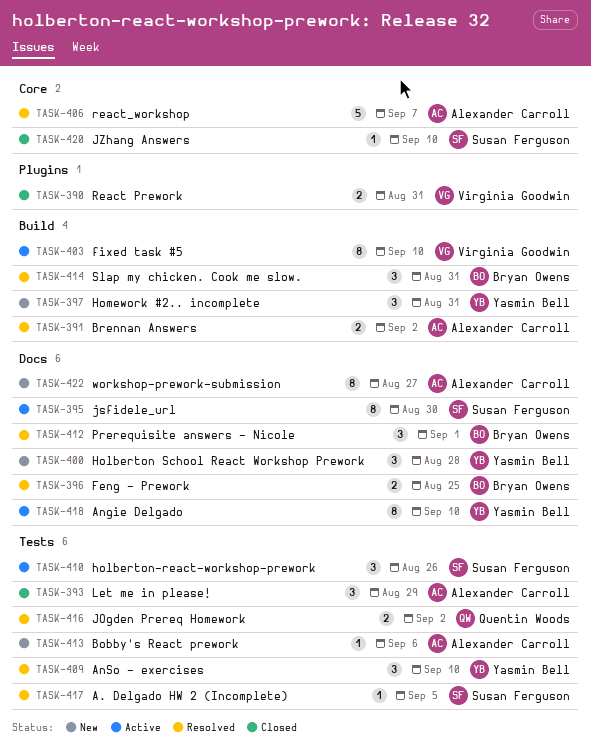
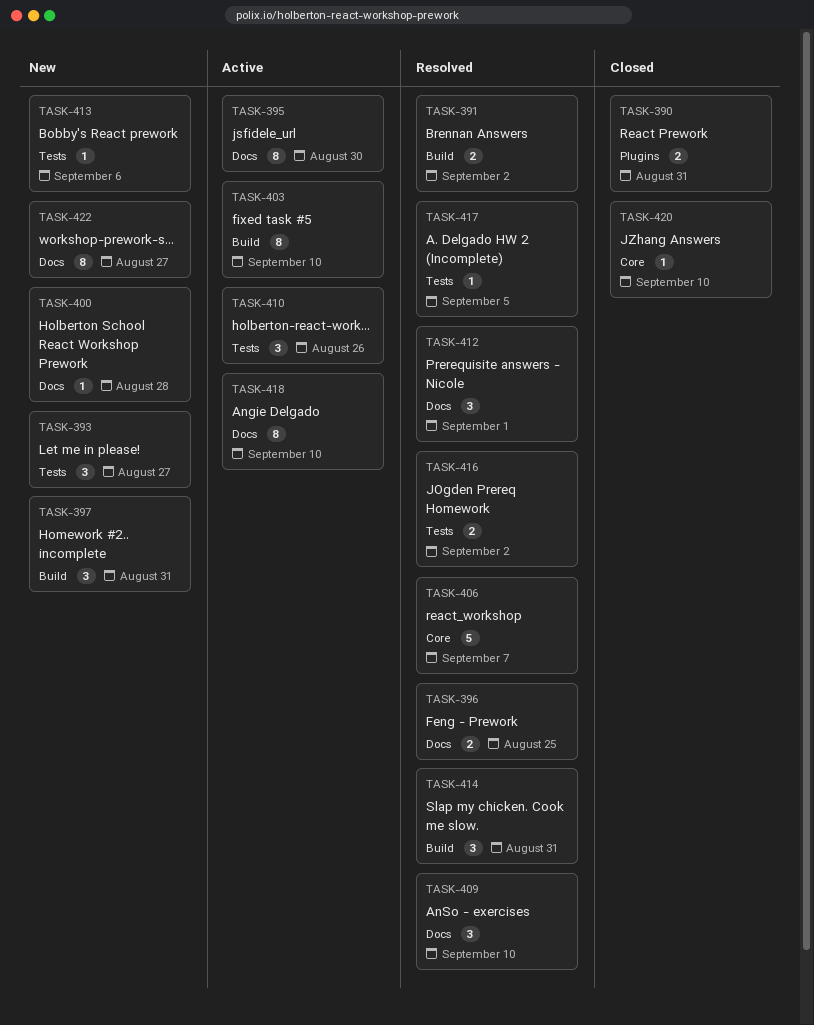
TASK-393, status: Closed -> New
TASK-393, due: Aug 29 -> Aug 27
TASK-400, estimate: 3 -> 1
TASK-409, label: Tests -> Docs

